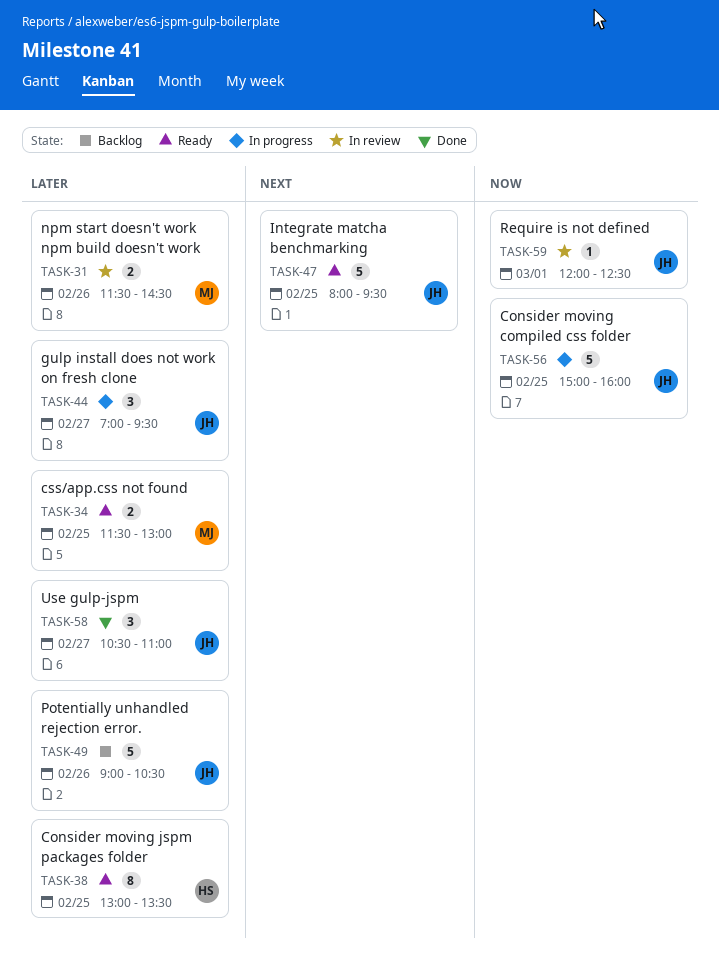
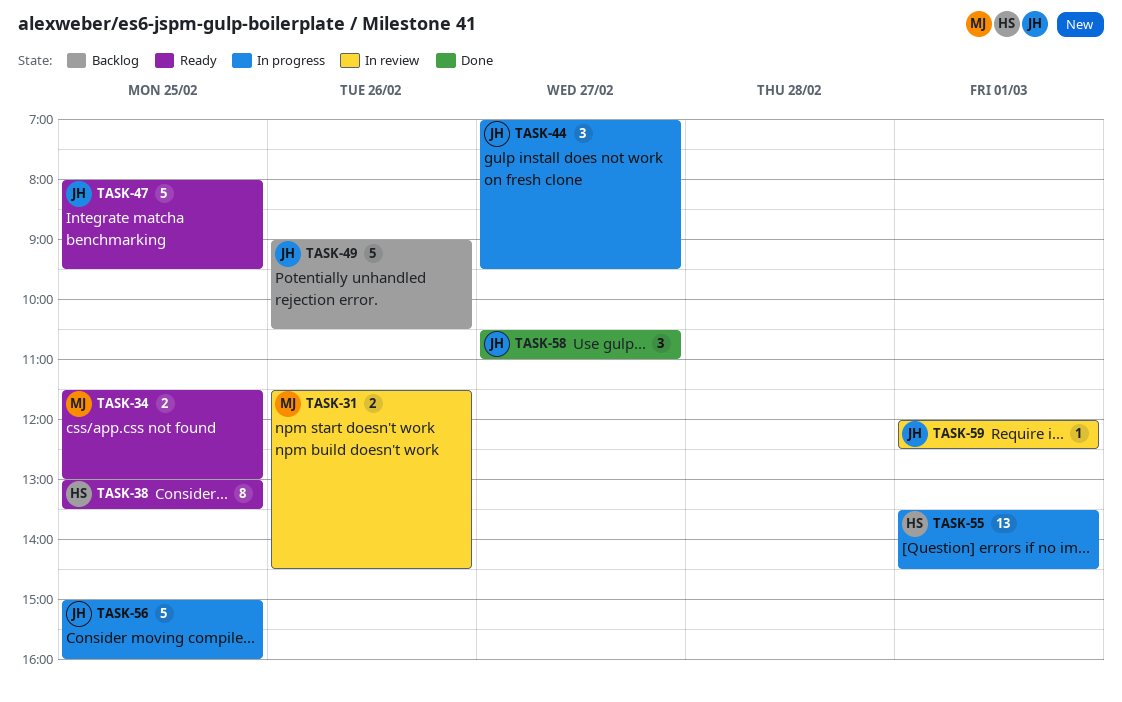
TASK-55: none -> present

